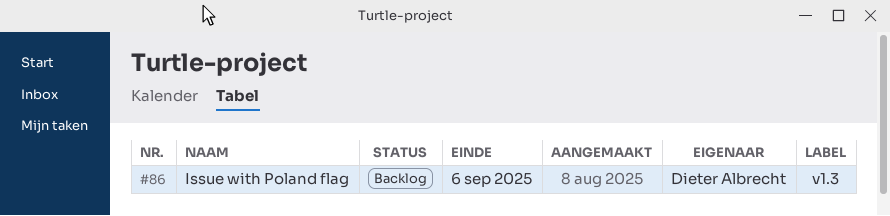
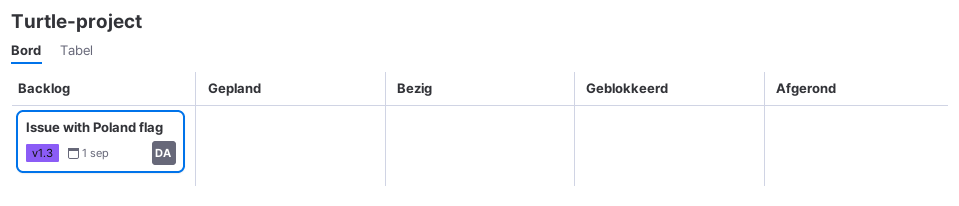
Issue with Poland flag, due: Sep 6 -> Sep 1

